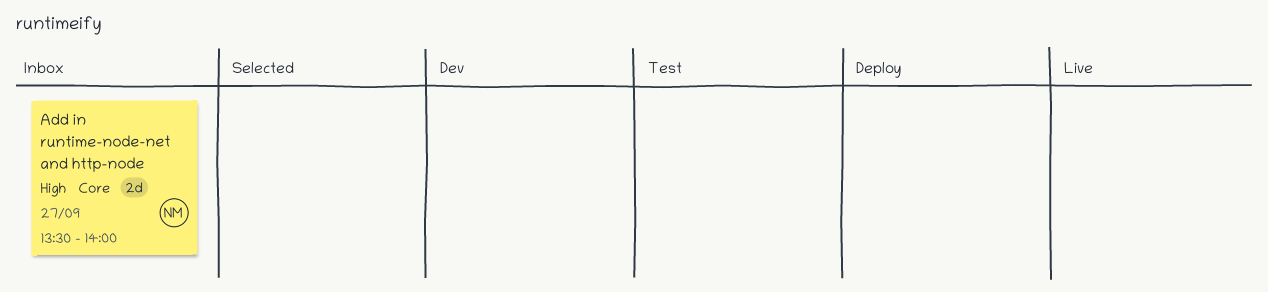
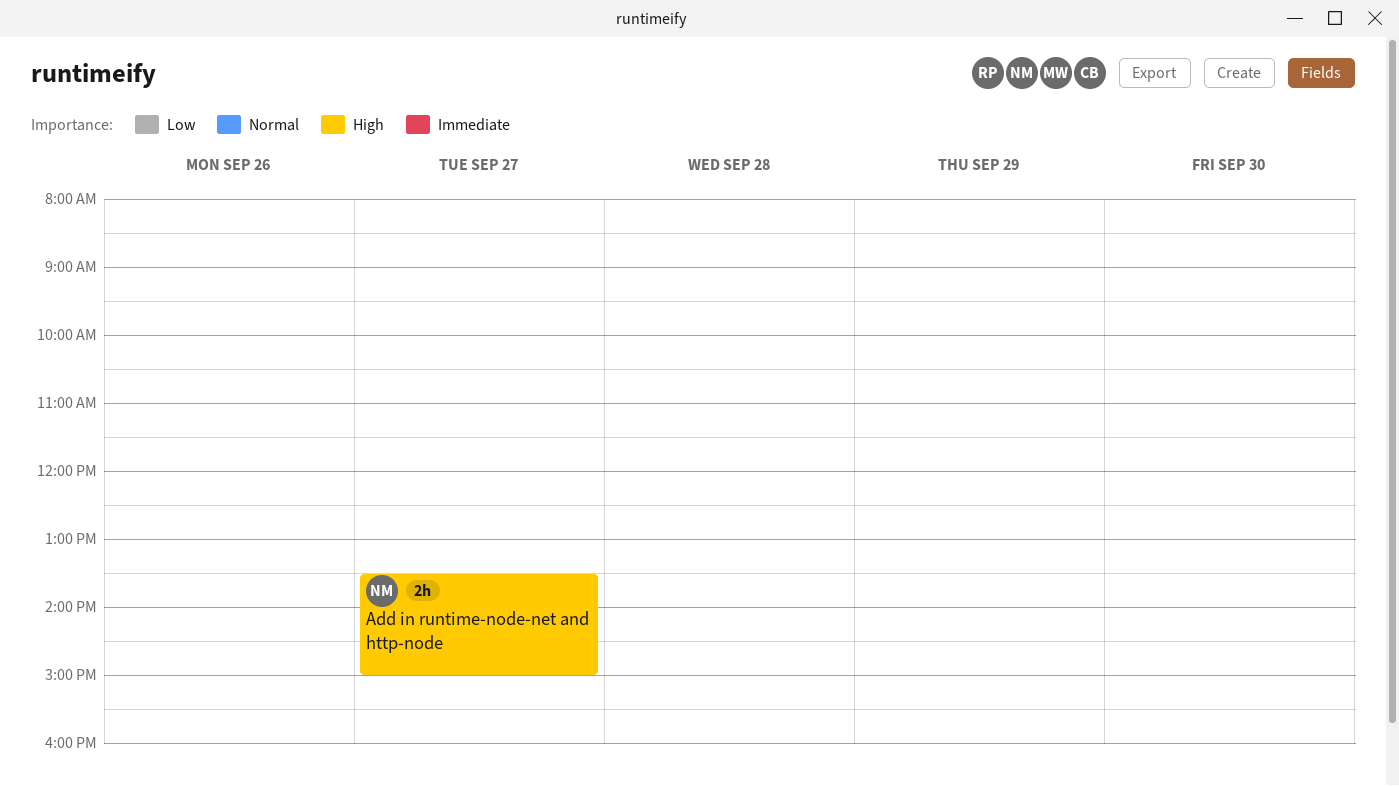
Add in runtime-node-net and http-node, estimate: 2d -> 2h
Add in runtime-node-net and http-node, ends: 14:00 -> 15:00

